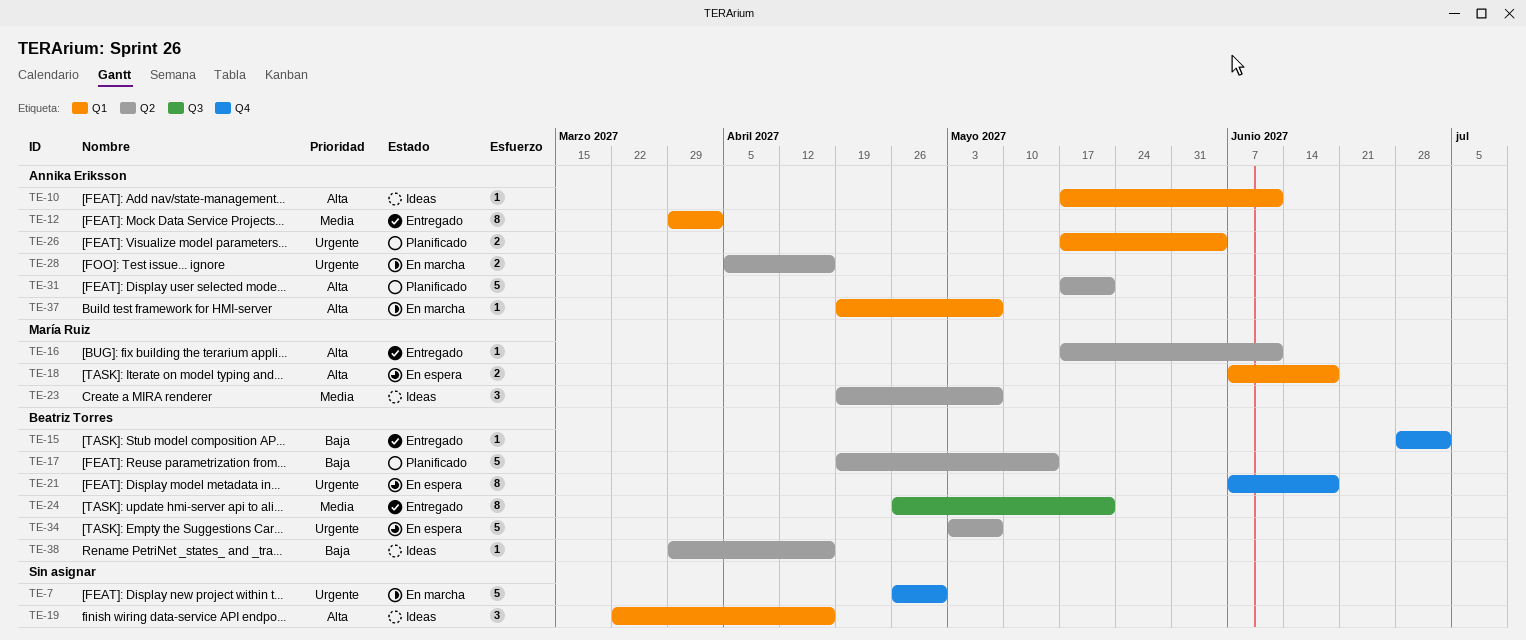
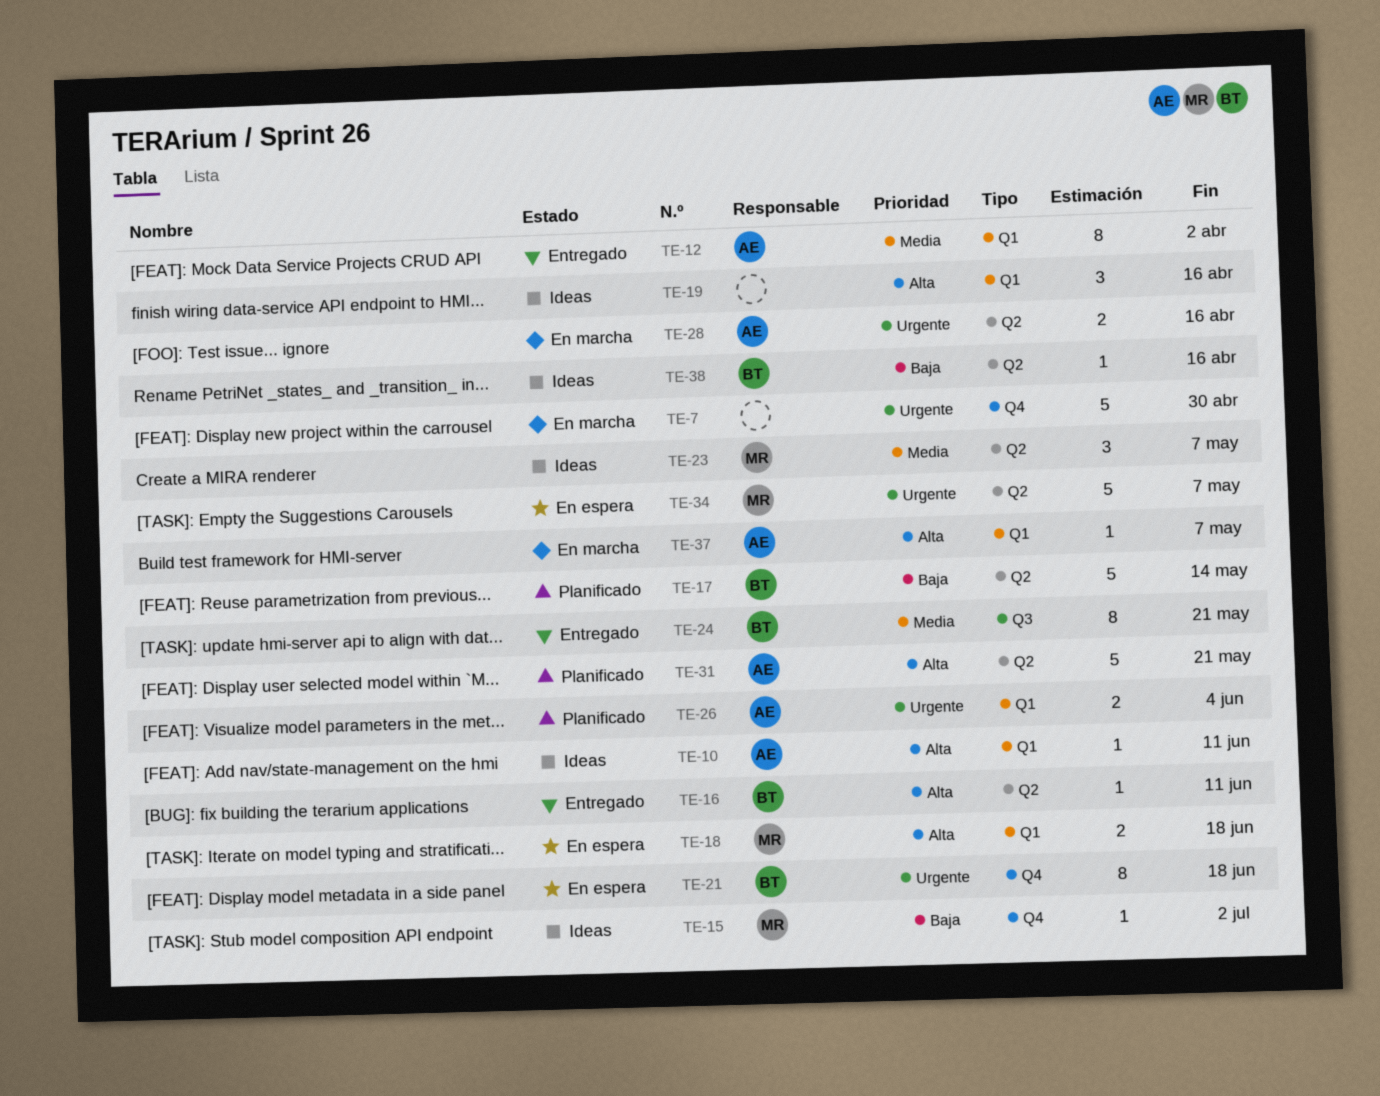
TE-15, status: Entregado -> Ideas
TE-15, owner: Beatriz Torres -> María Ruiz
TE-16, owner: María Ruiz -> Beatriz Torres
TE-34, owner: Beatriz Torres -> María Ruiz

